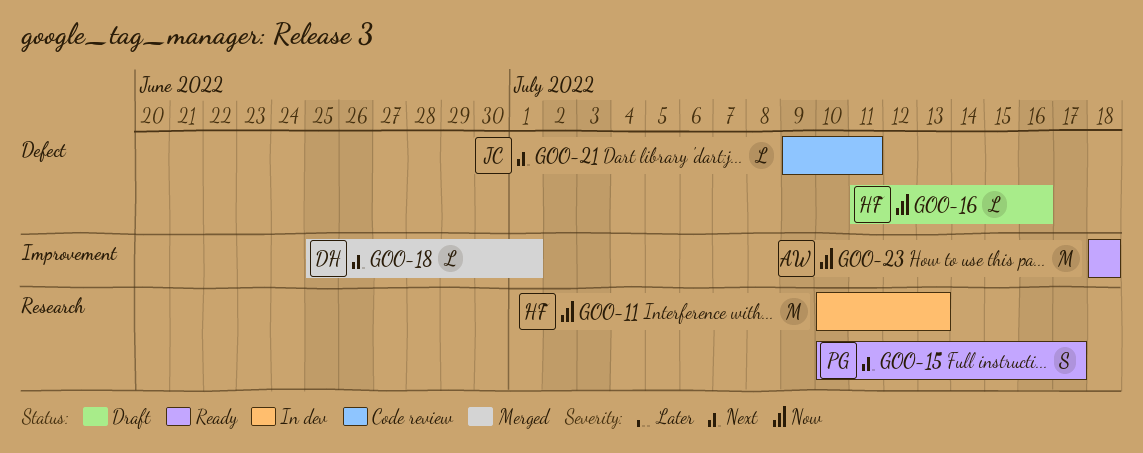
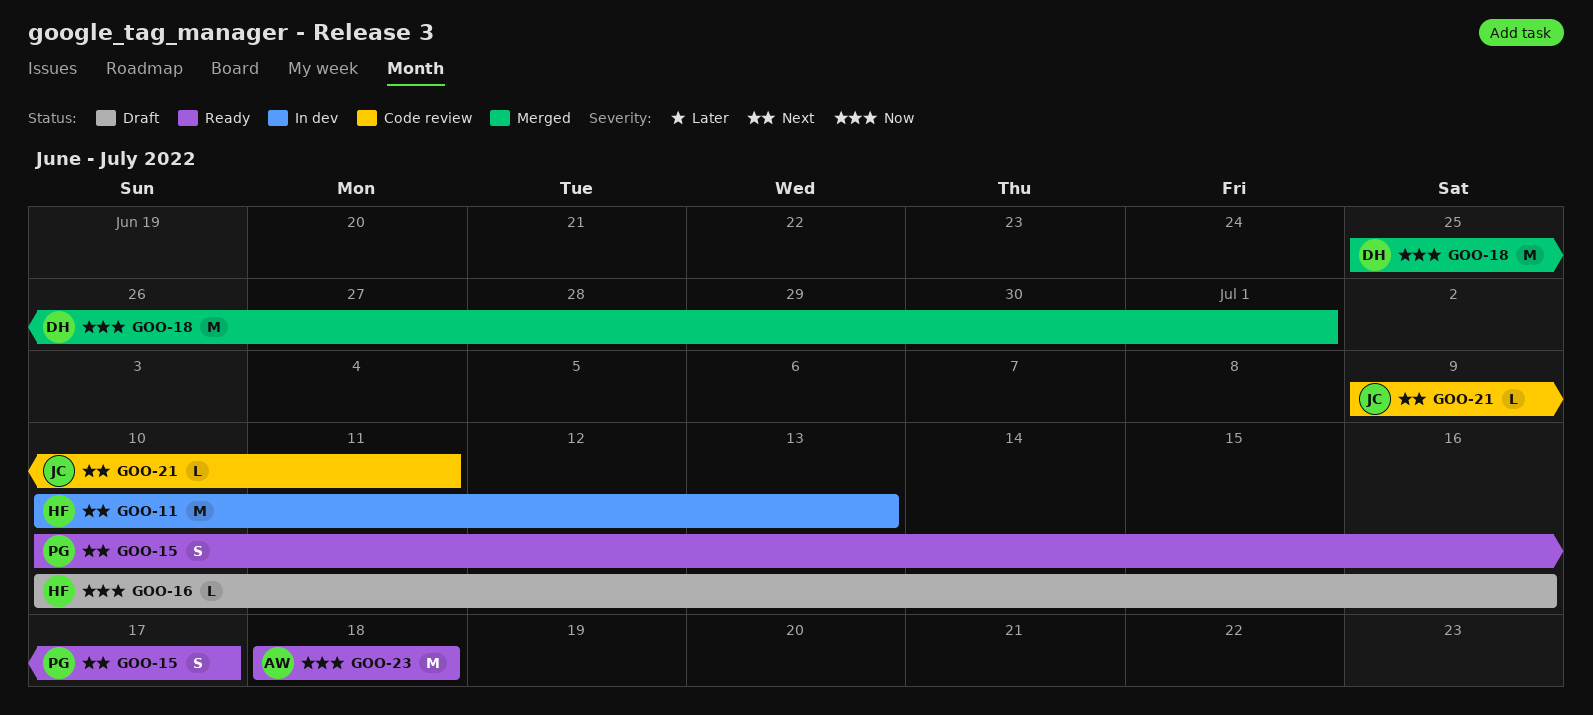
GOO-11, priority: Now -> Next
GOO-16, start: Jul 11 -> Jul 10
GOO-18, priority: Next -> Now
GOO-18, estimate: L -> M

